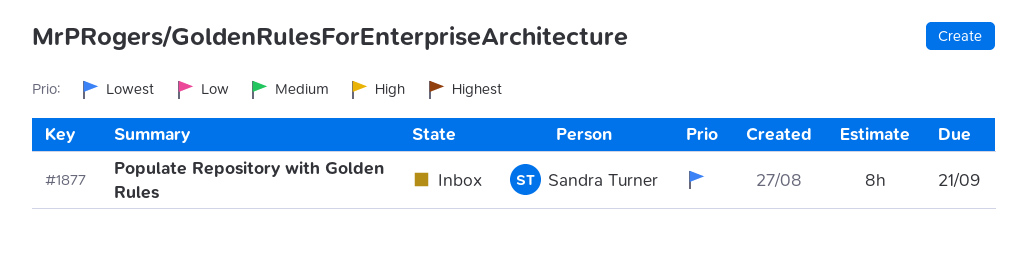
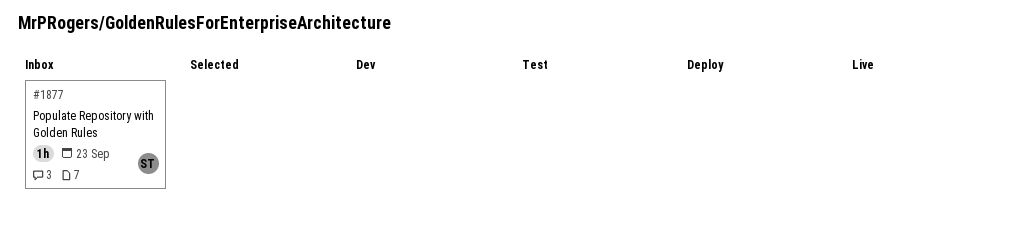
#1877, estimate: 8h -> 1h
#1877, due: Sep 21 -> Sep 23

